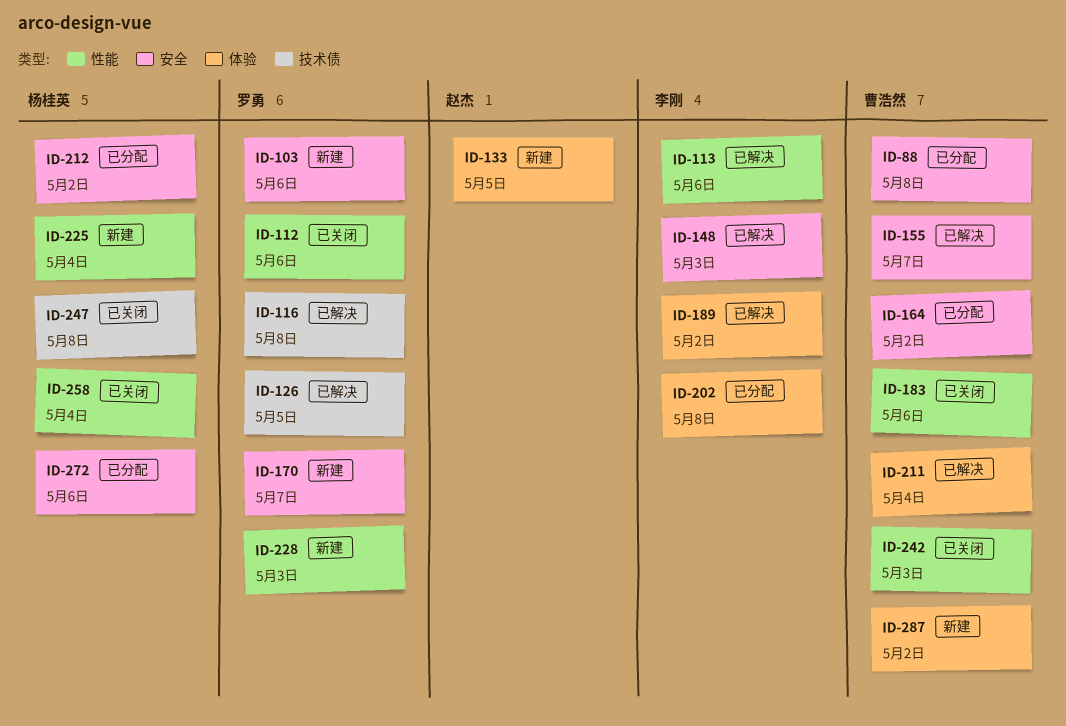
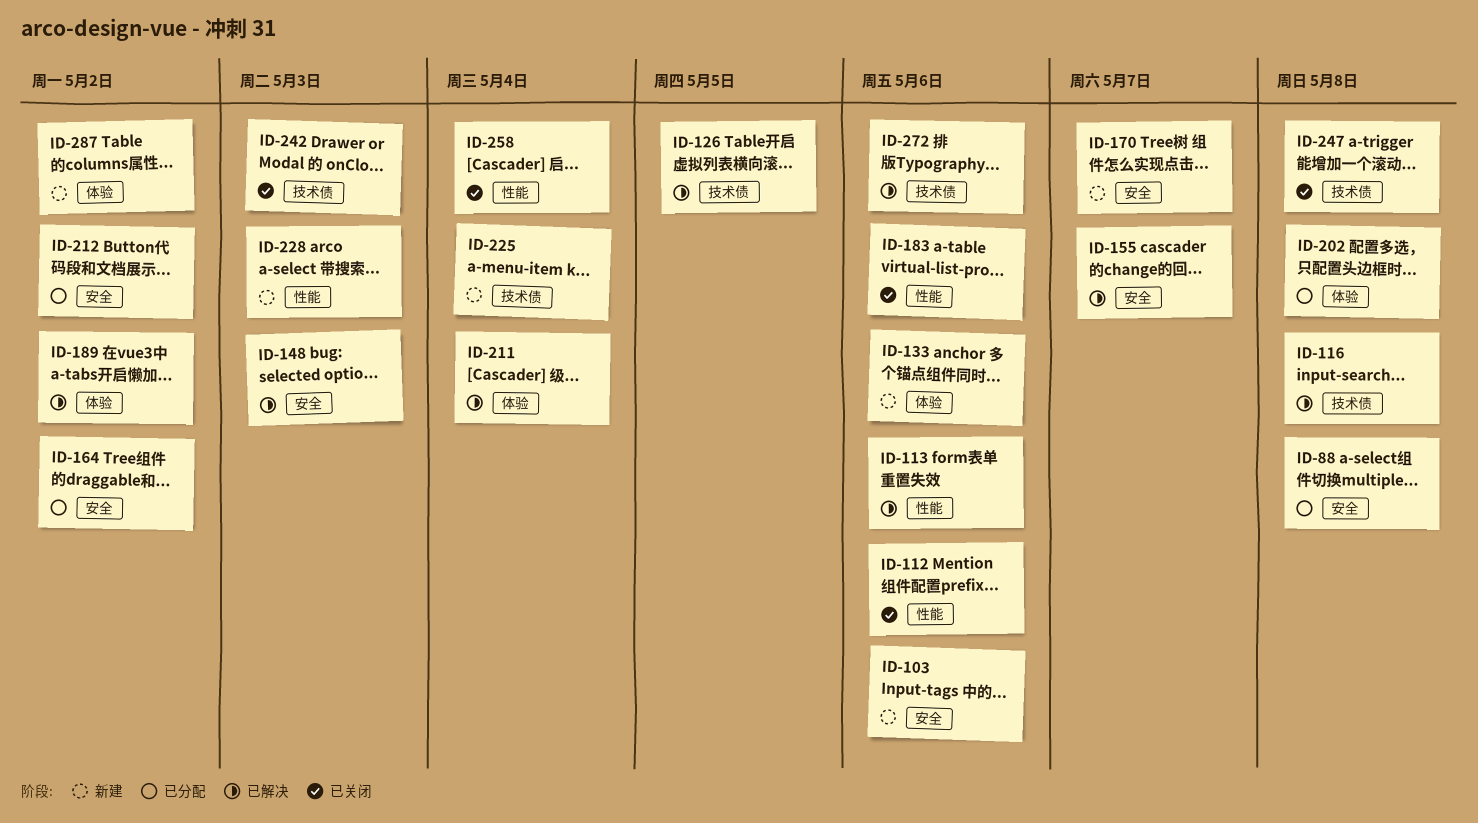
ID-133, due: May 5 -> May 6
ID-225, label: 性能 -> 技术债
ID-242, label: 性能 -> 技术债
ID-272, status: 已分配 -> 已解决
ID-272, label: 安全 -> 技术债

